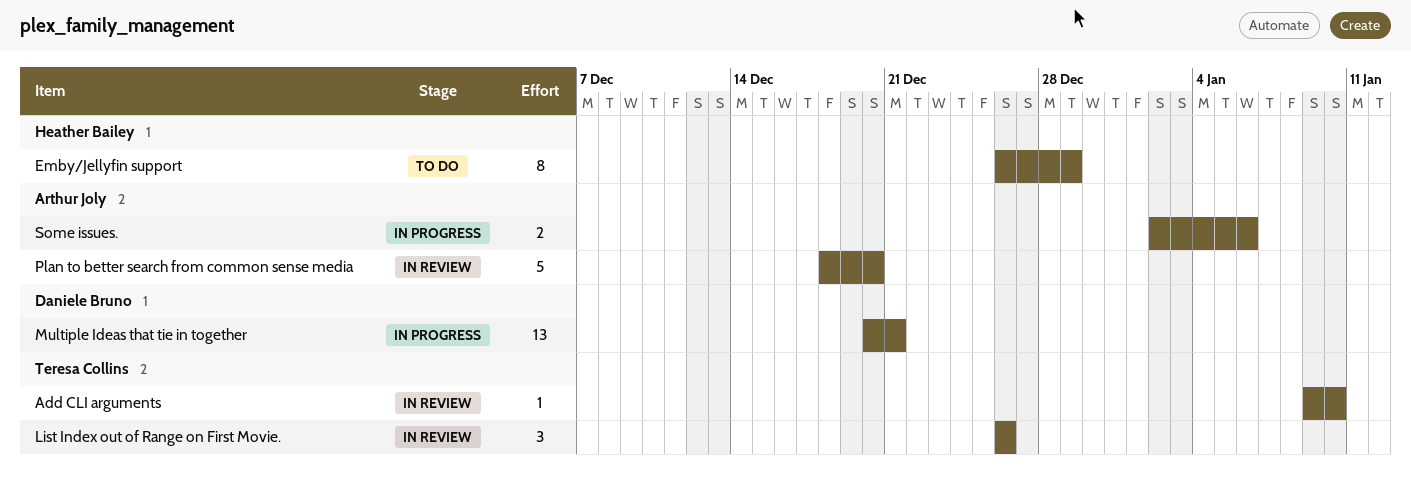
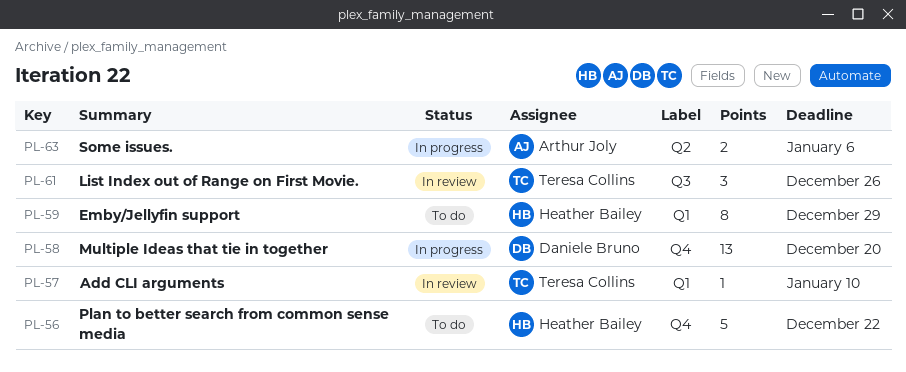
Multiple Ideas that tie in together, due: Dec 21 -> Dec 20
Plan to better search from common sense media, status: In review -> To do
Plan to better search from common sense media, owner: Arthur Joly -> Heather Bailey
Plan to better search from common sense media, due: Dec 20 -> Dec 22

